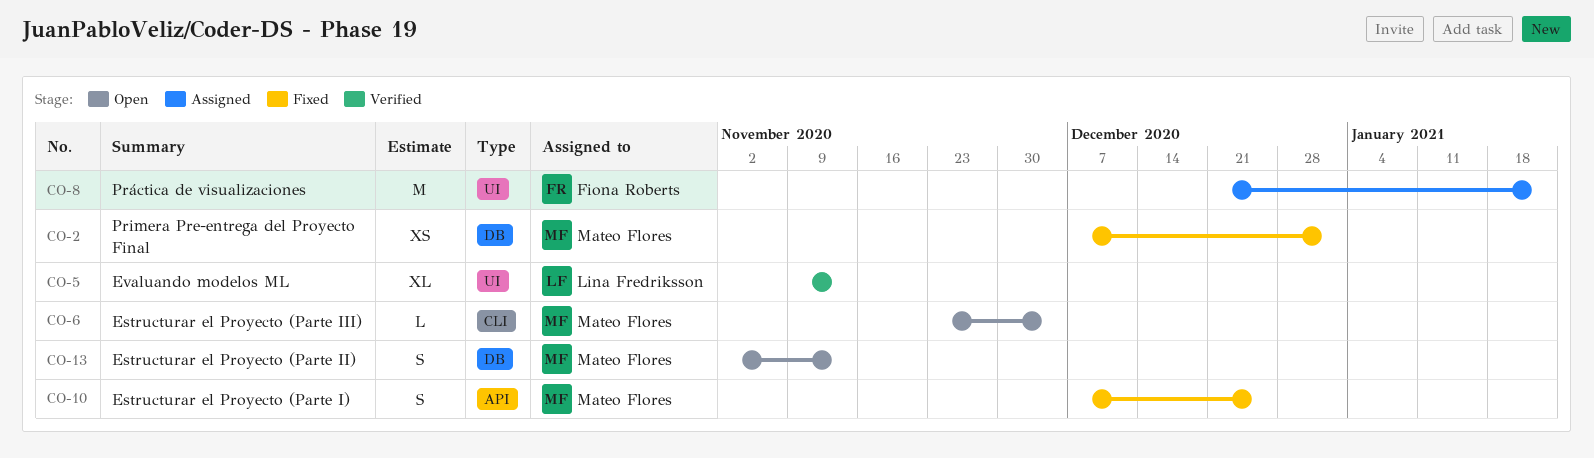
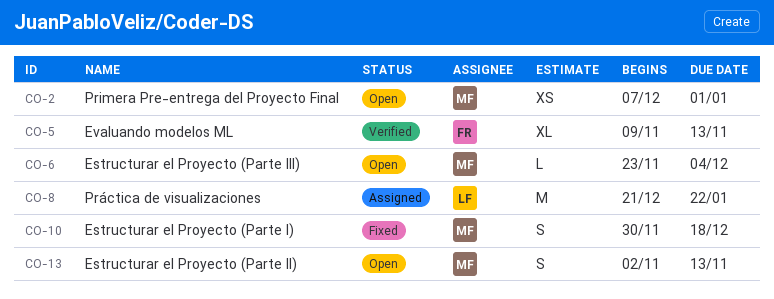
CO-2, status: Fixed -> Open
CO-5, owner: Lina Fredriksson -> Fiona Roberts
CO-8, owner: Fiona Roberts -> Lina Fredriksson
CO-10, start: Dec 7 -> Nov 30
CO-10, due: Dec 25 -> Dec 18

